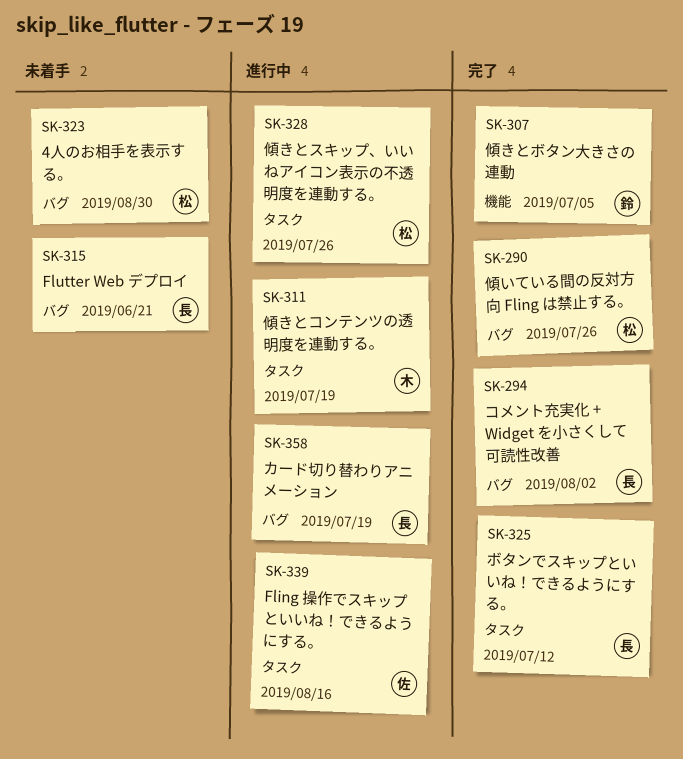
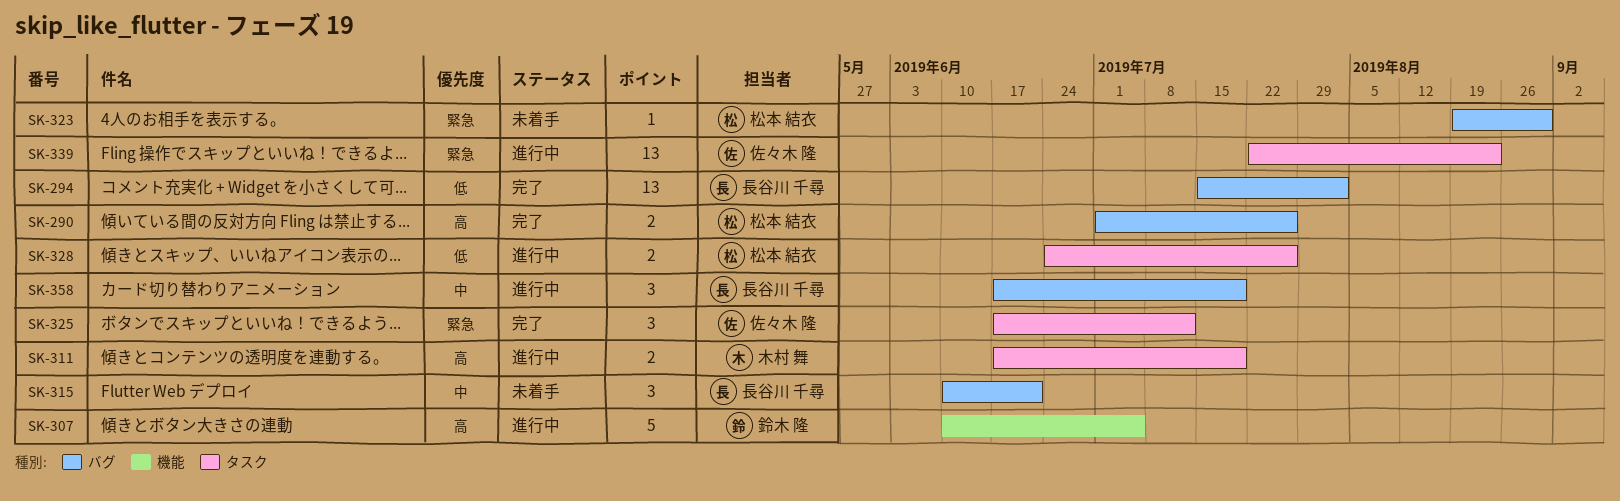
SK-307, status: 完了 -> 進行中
SK-325, owner: 長谷川 千尋 -> 佐々木 隆
SK-339, due: Aug 16 -> Aug 23

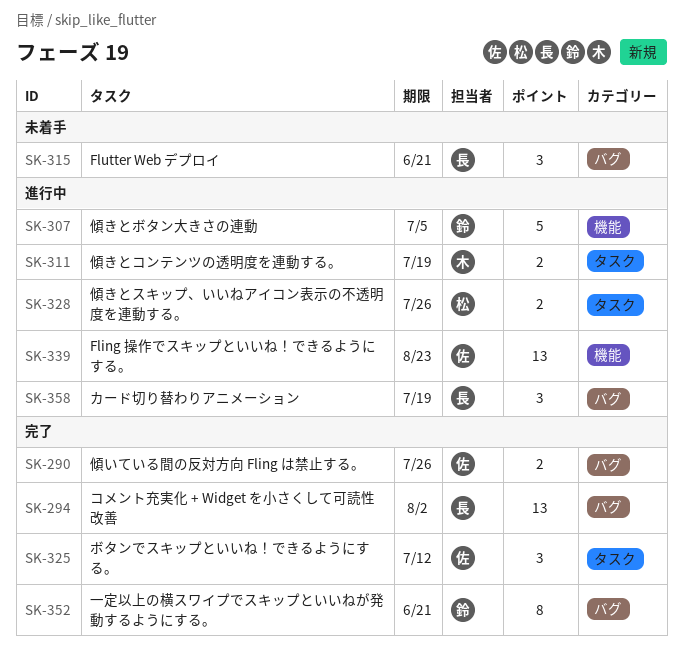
SK-290, owner: 松本 結衣 -> 佐々木 隆
SK-323: present -> none
SK-339, label: タスク -> 機能
SK-352: none -> present

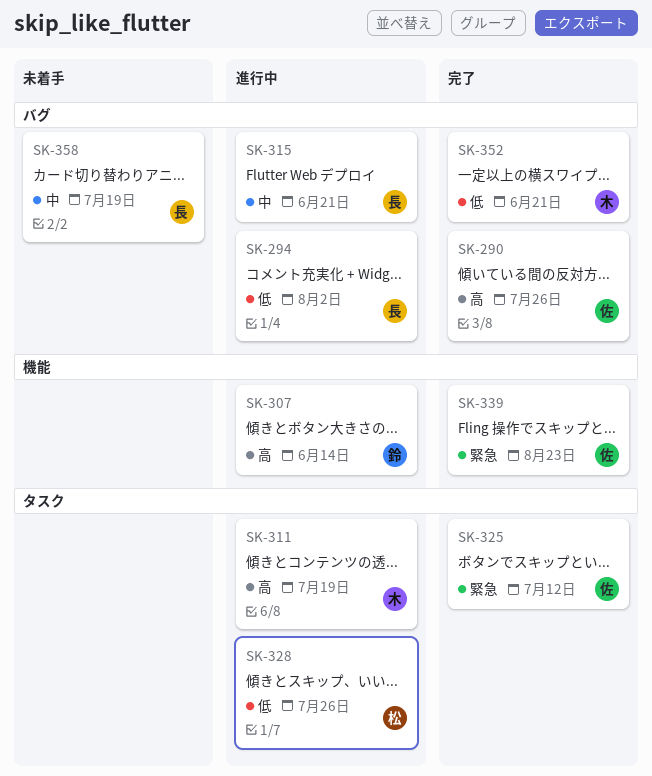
SK-294, status: 完了 -> 進行中
SK-307, due: Jul 5 -> Jun 14
SK-315, status: 未着手 -> 進行中
SK-339, status: 進行中 -> 完了
SK-352, owner: 鈴 -> 木
SK-358, status: 進行中 -> 未着手

